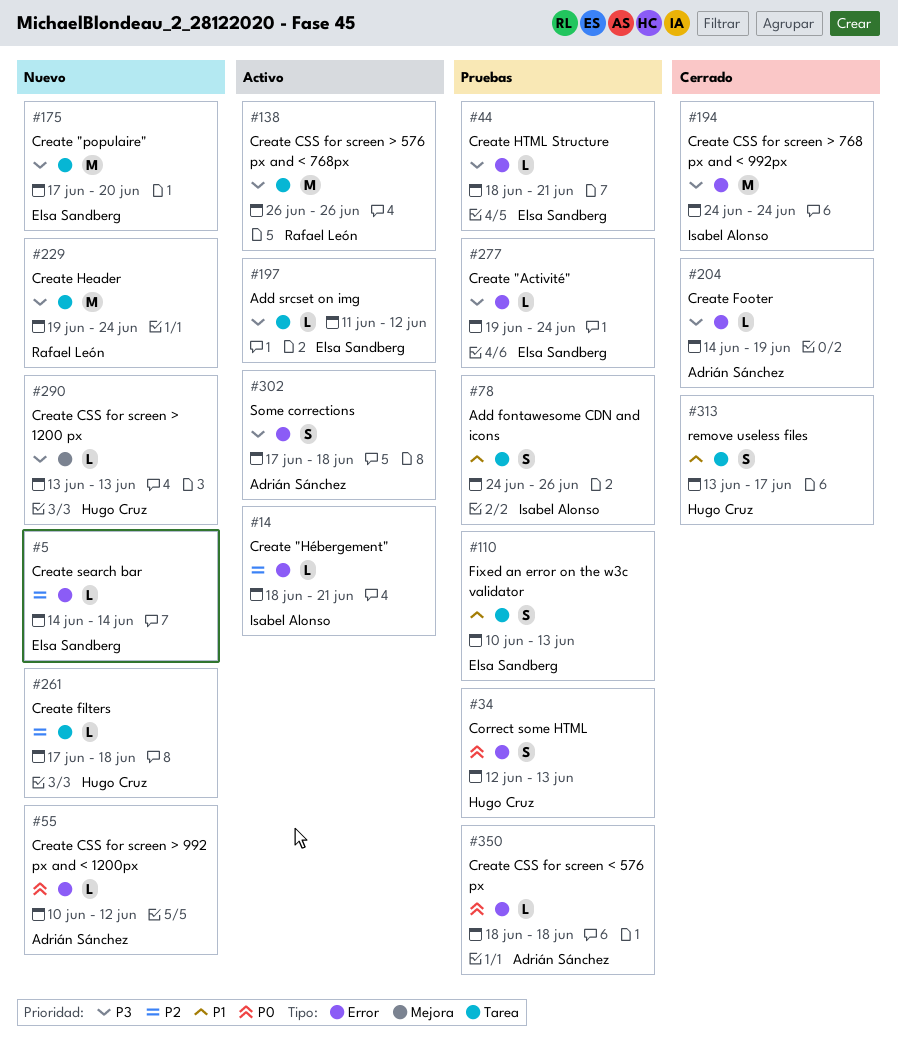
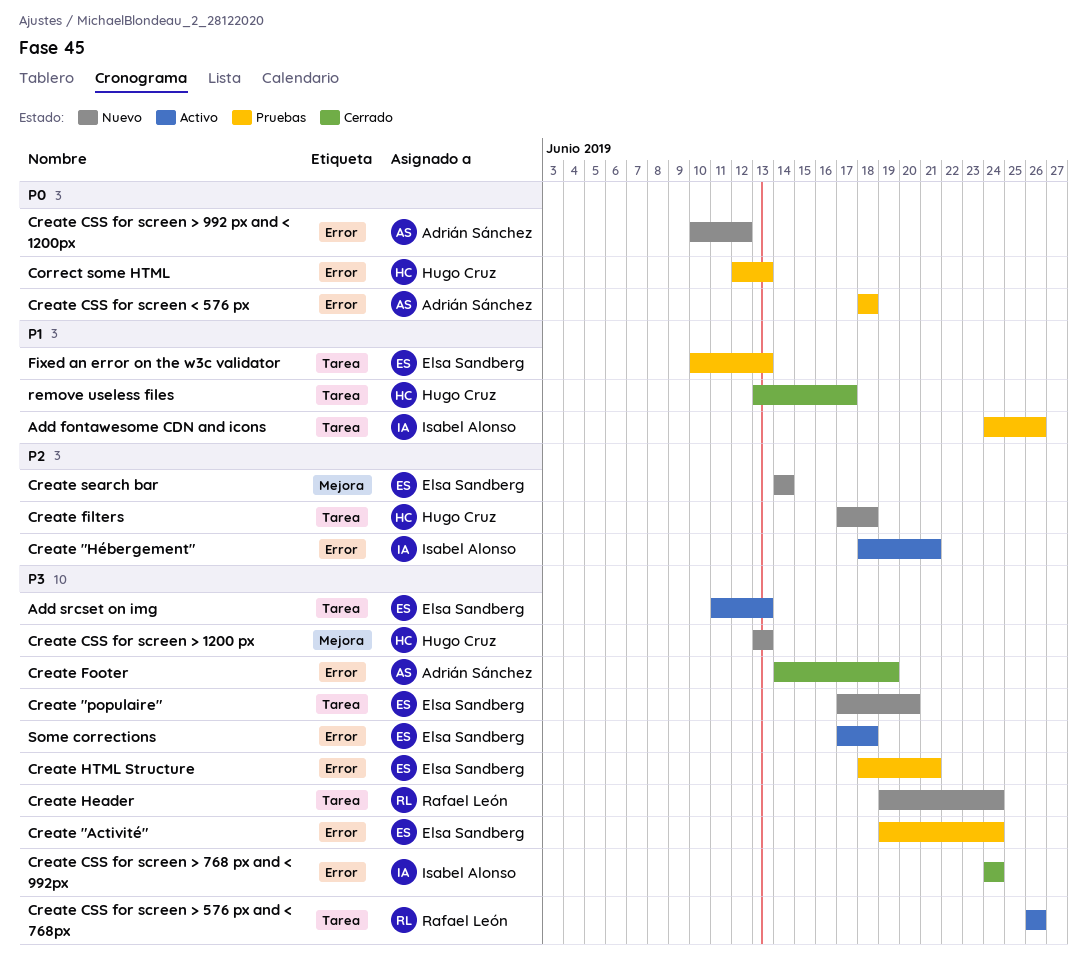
Add srcset on img, due: Jun 12 -> Jun 13
Create search bar, label: Error -> Mejora
Some corrections, owner: Adrián Sánchez -> Elsa Sandberg

